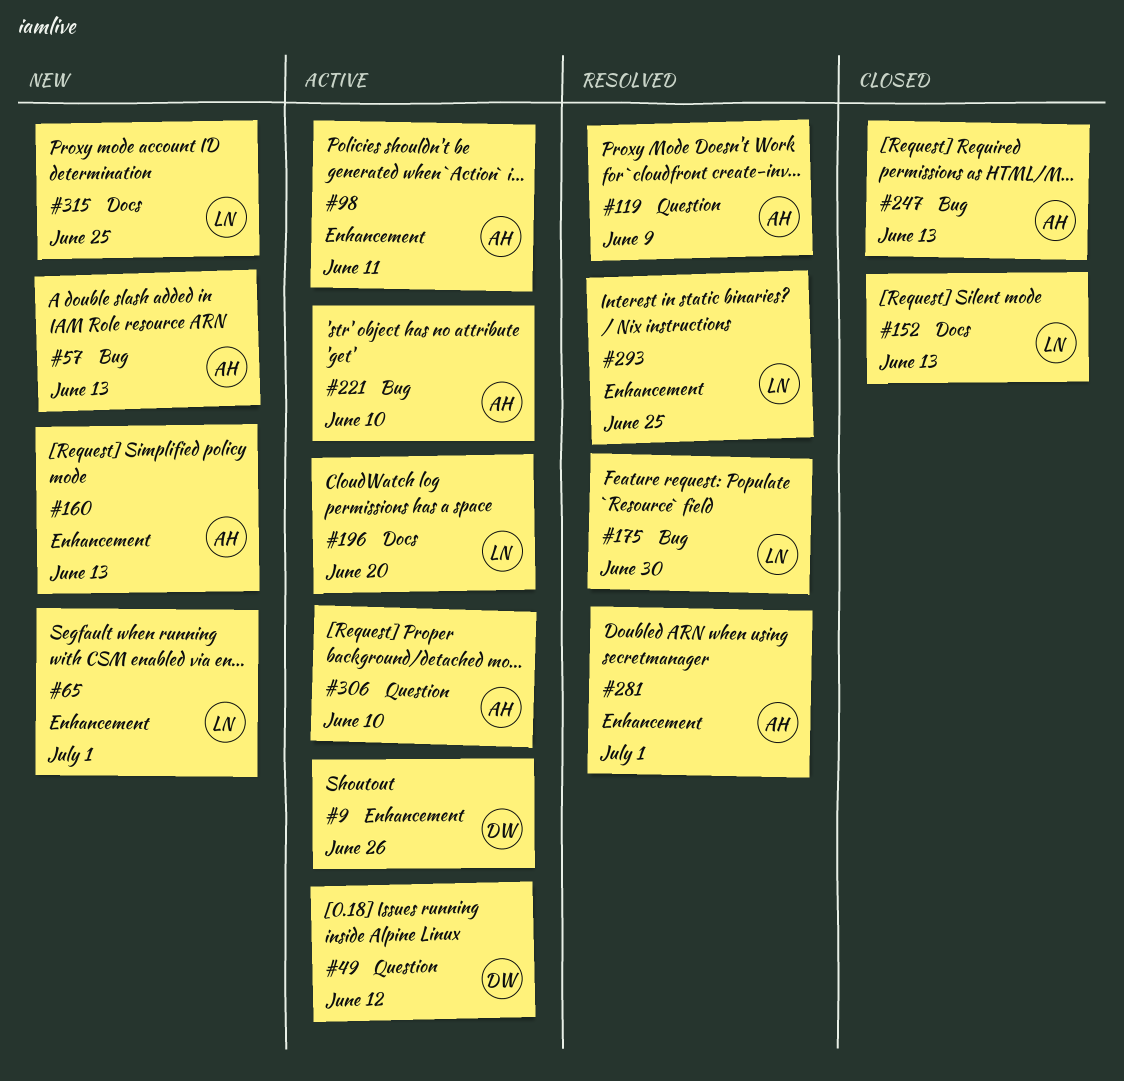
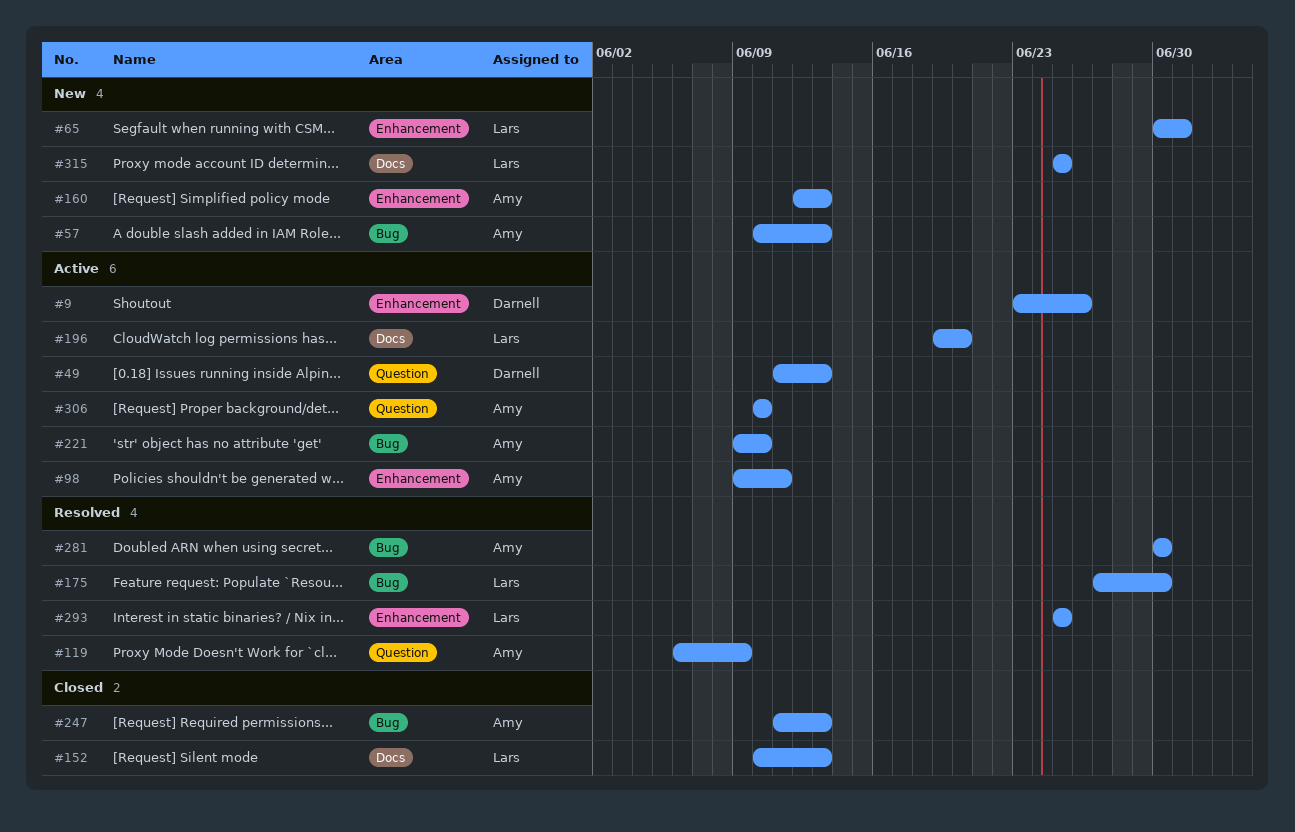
#49, due: Jun 12 -> Jun 13
#281, label: Enhancement -> Bug
#281, due: Jul 1 -> Jun 30

